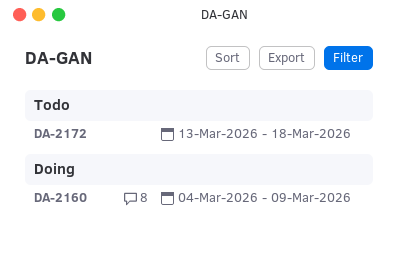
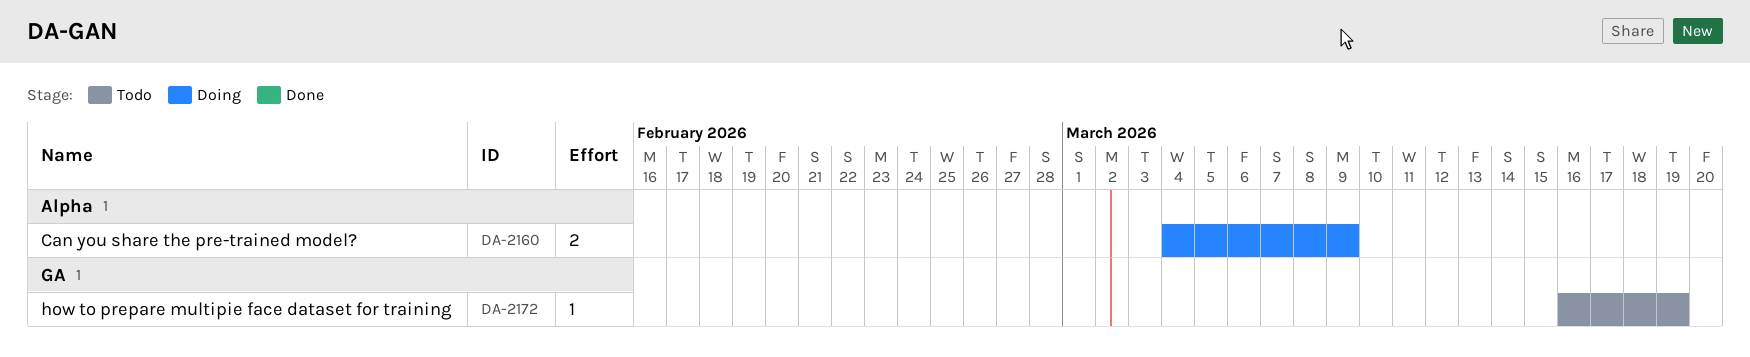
DA-2172, start: Mar 13 -> Mar 16
DA-2172, due: Mar 18 -> Mar 19

